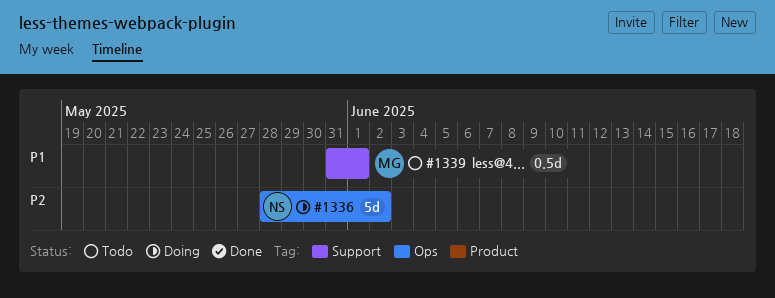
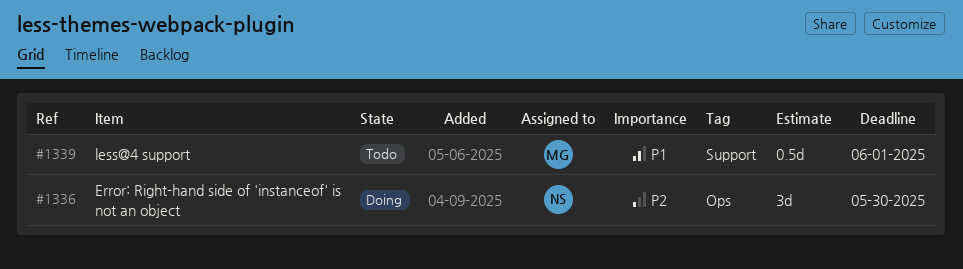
#1336, estimate: 5d -> 3d
#1336, due: Jun 2 -> May 30

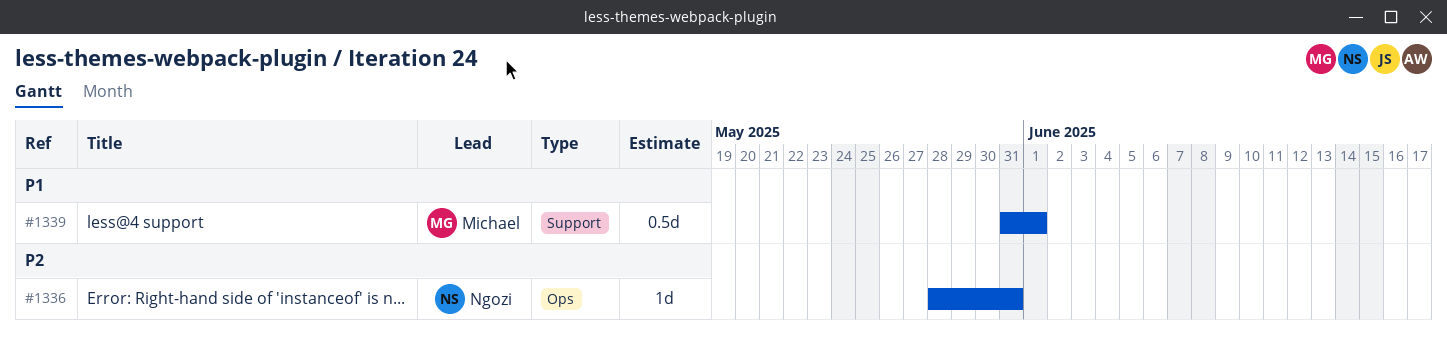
#1336, estimate: 3d -> 1d
#1336, due: May 30 -> May 31

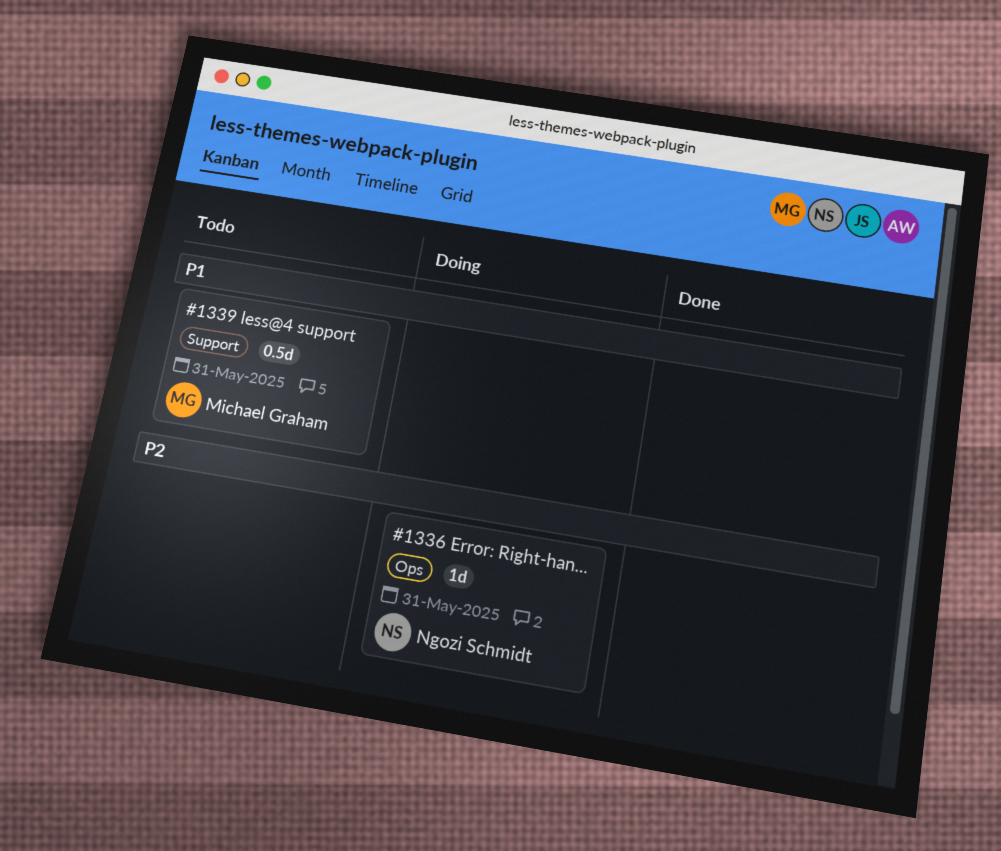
#1339, due: Jun 1 -> May 31

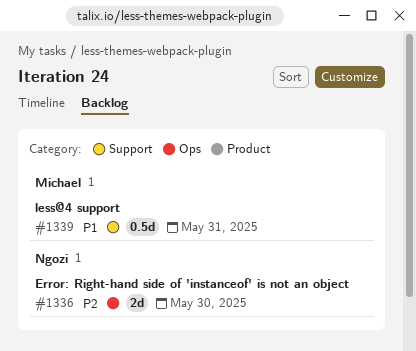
#1336, estimate: 1d -> 2d
#1336, due: May 31 -> May 30

